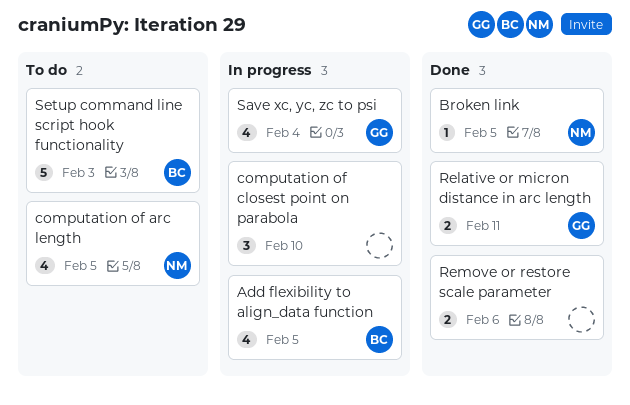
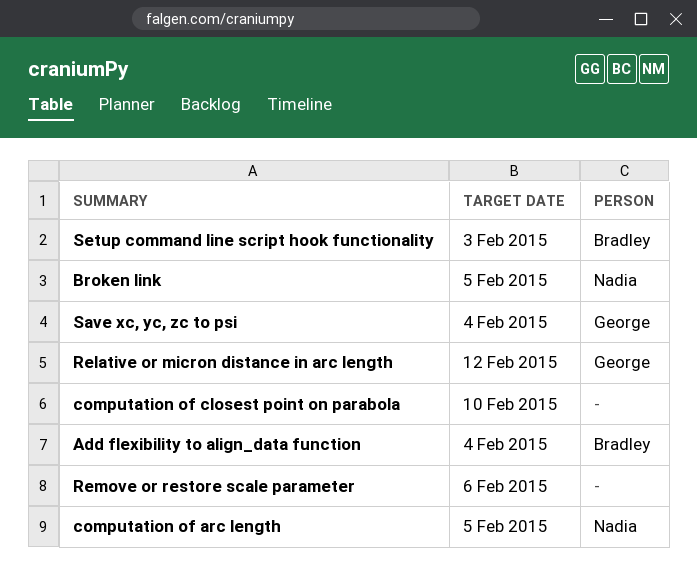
Add flexibility to align_data function, due: Feb 5 -> Feb 4
Relative or micron distance in arc length, due: Feb 11 -> Feb 12

